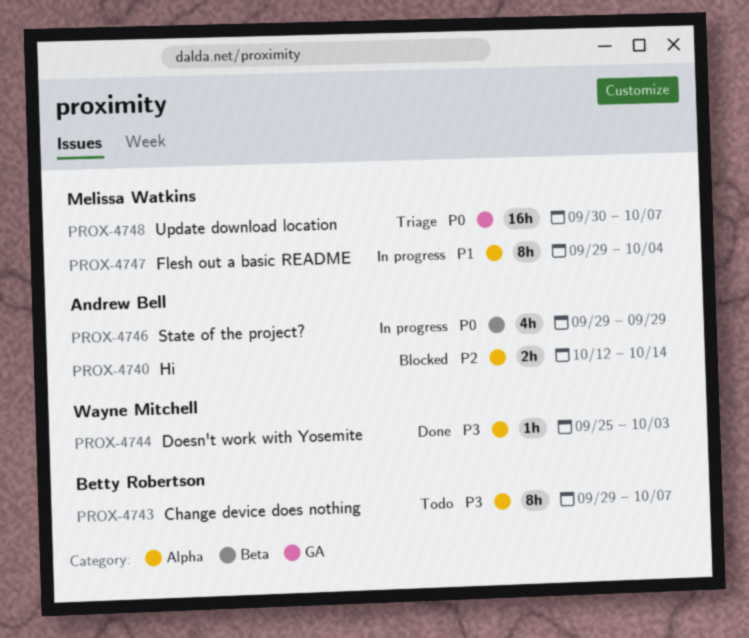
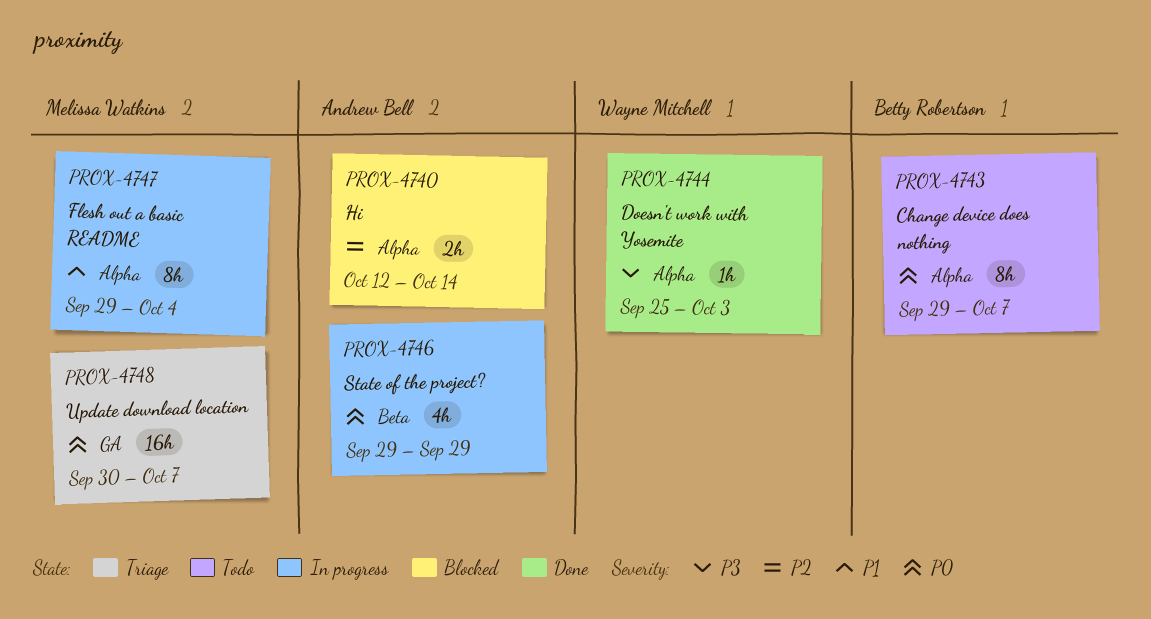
PROX-4743, priority: P3 -> P0

